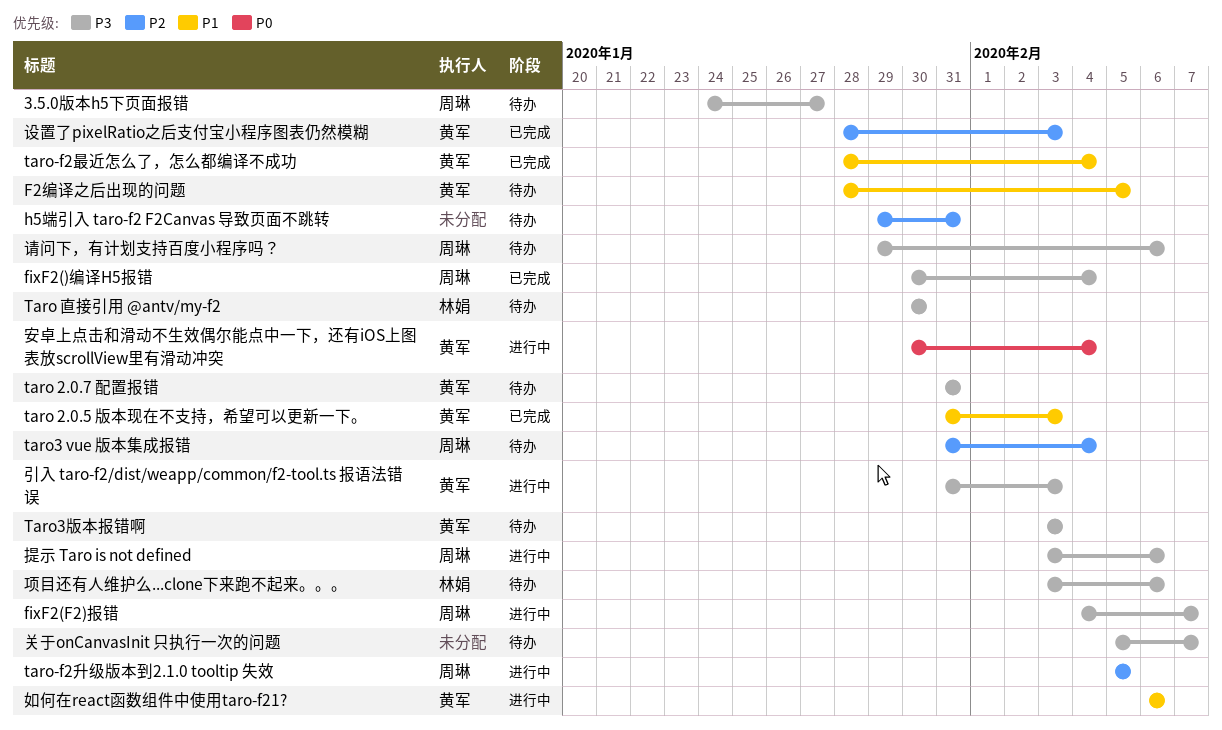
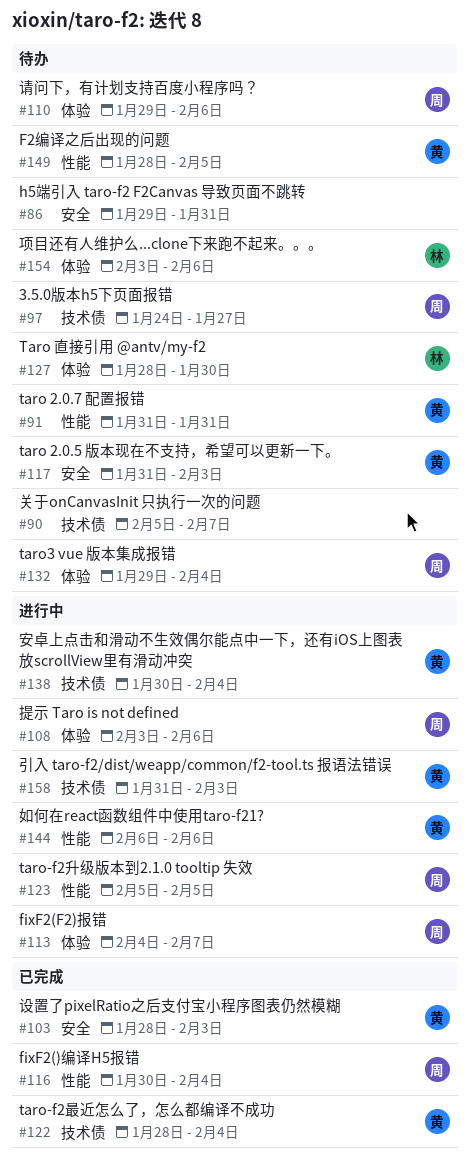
taro 2.0.5 版本现在不支持，希望可以更新一下。, status: 已完成 -> 待办
Taro 直接引用 @antv/my-f2, start: Jan 30 -> Jan 28
taro3 vue 版本集成报错, start: Jan 31 -> Jan 29
Taro3版本报错啊: present -> none

